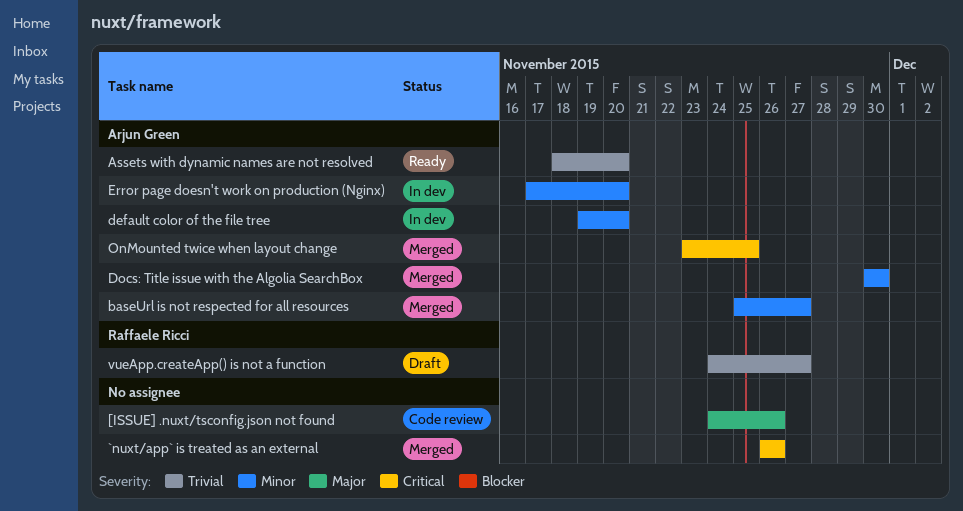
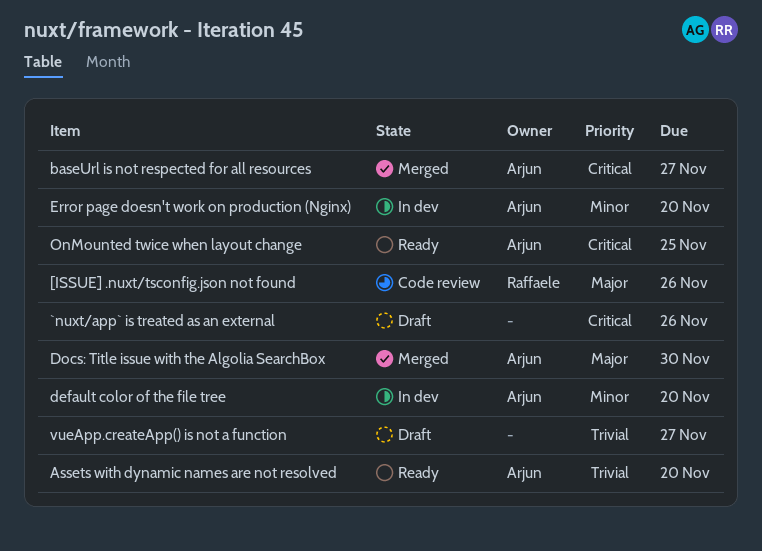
[ISSUE] .nuxt/tsconfig.json not found, owner: none -> Raffaele Ricci
`nuxt/app` is treated as an external, status: Merged -> Draft
baseUrl is not respected for all resources, priority: Minor -> Critical
Docs: Title issue with the Algolia SearchBox, priority: Minor -> Major
OnMounted twice when layout change, status: Merged -> Ready
vueApp.createApp() is not a function, owner: Raffaele Ricci -> none

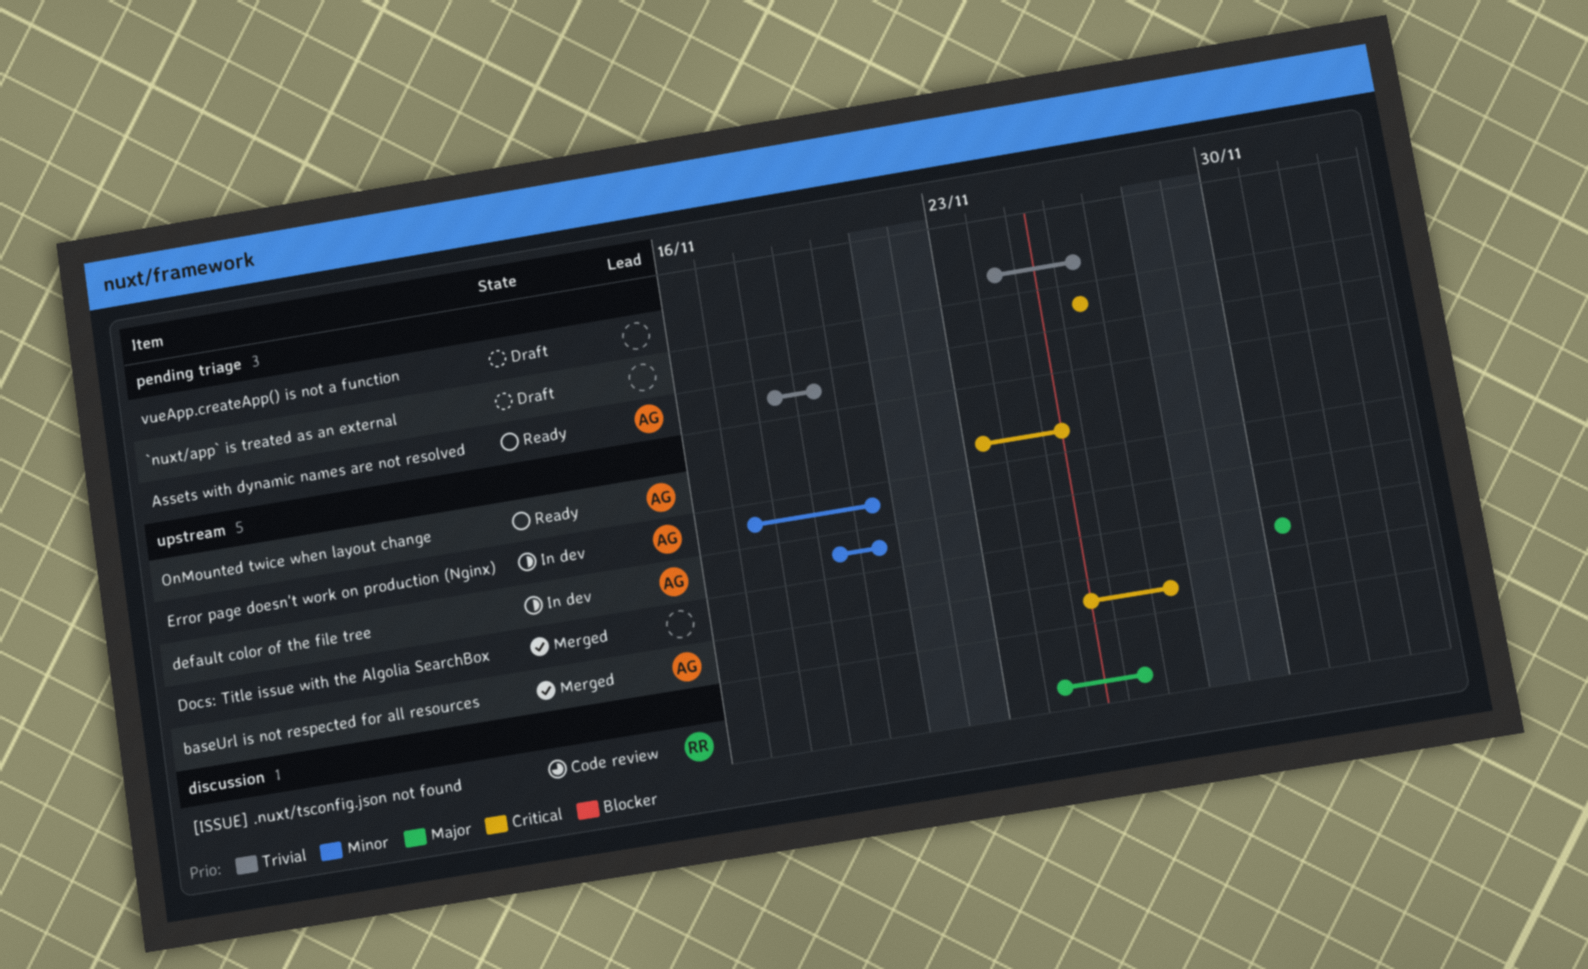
Assets with dynamic names are not resolved, due: Nov 20 -> Nov 19
Docs: Title issue with the Algolia SearchBox, owner: Arjun -> none
vueApp.createApp() is not a function, due: Nov 27 -> Nov 26

